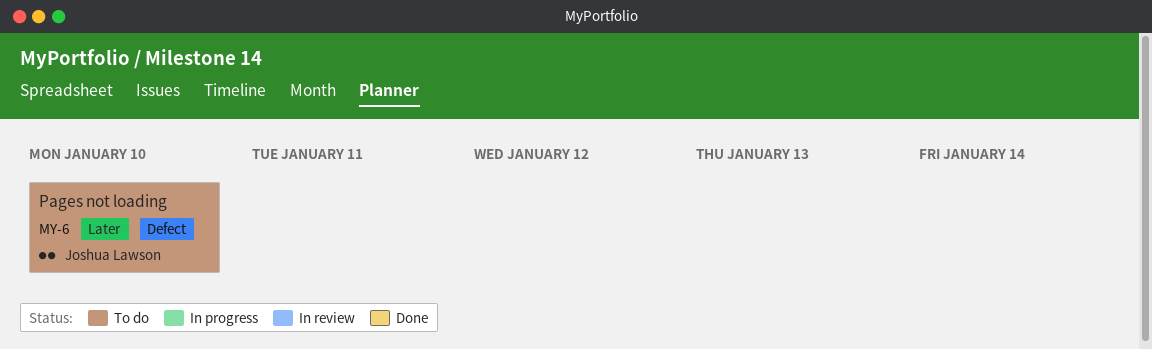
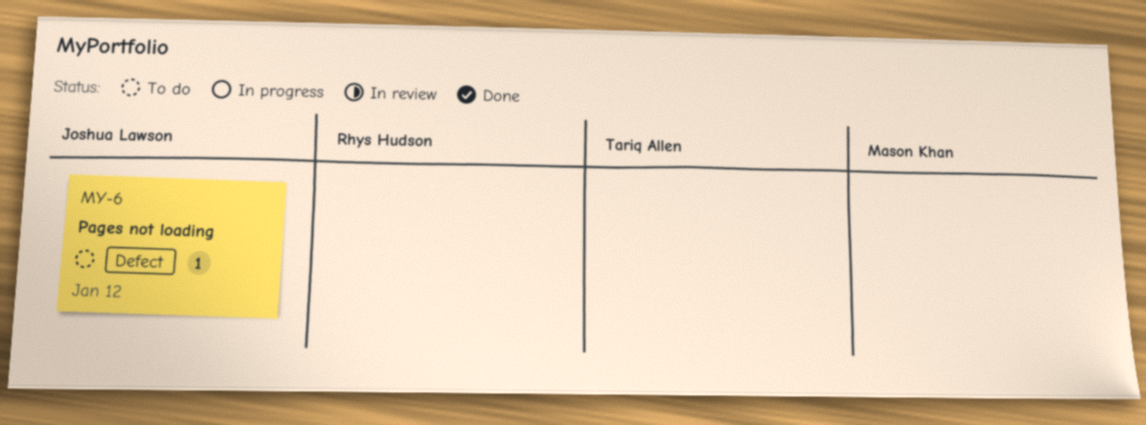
MY-6, estimate: 2 -> 1
MY-6, due: Jan 10 -> Jan 12

